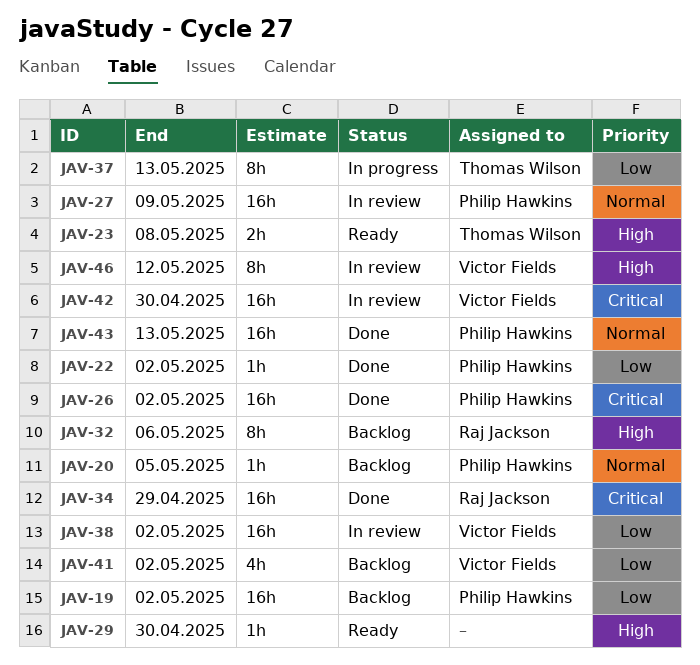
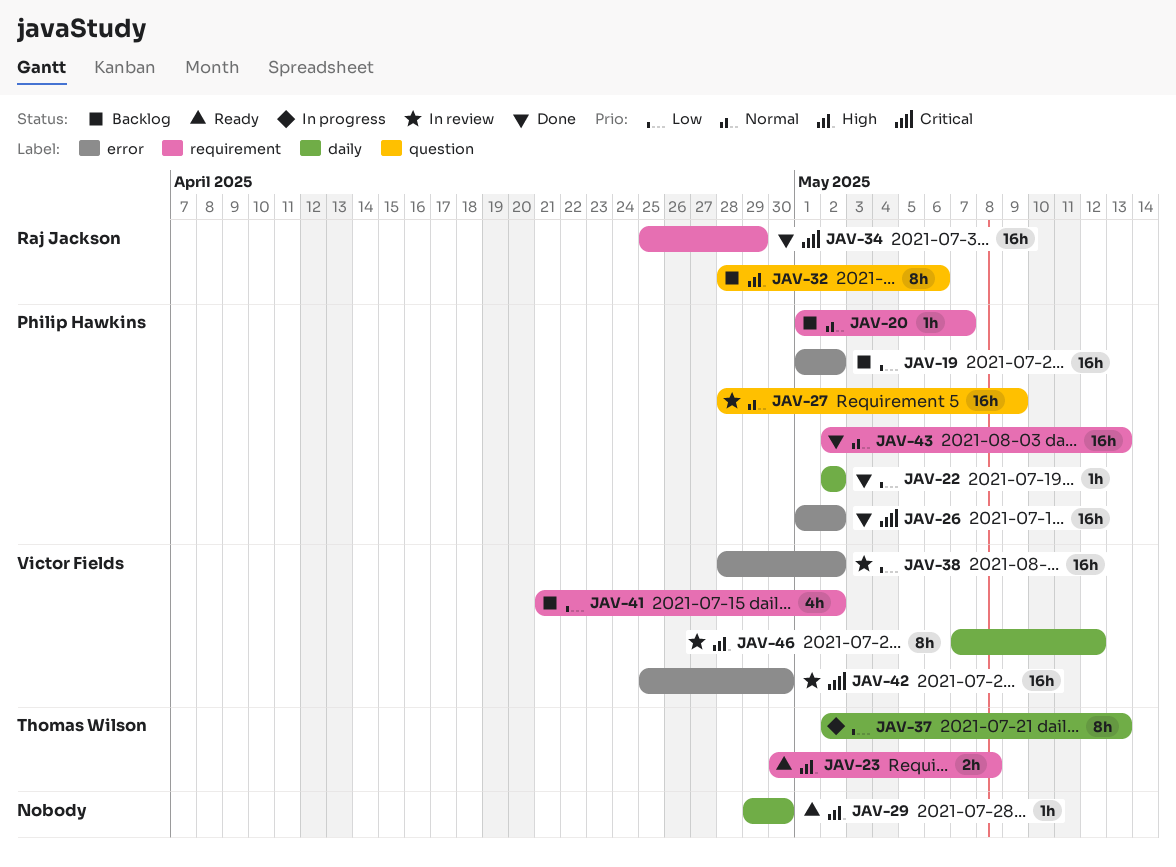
JAV-20, due: May 5 -> May 7

